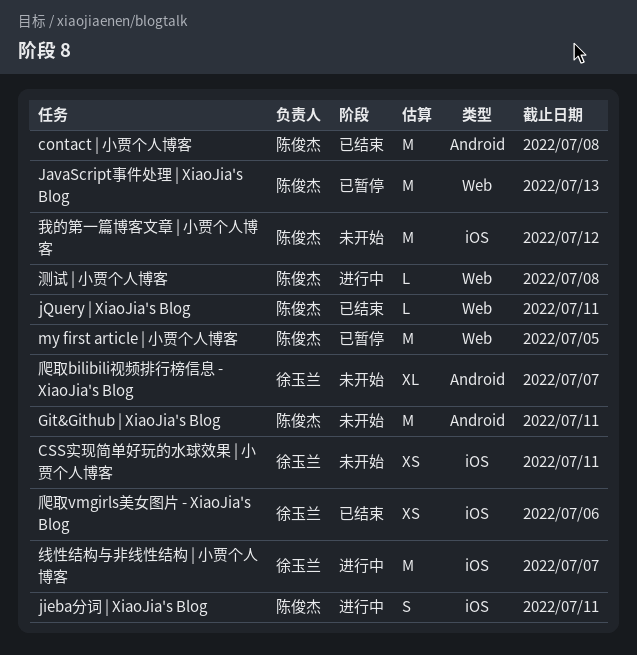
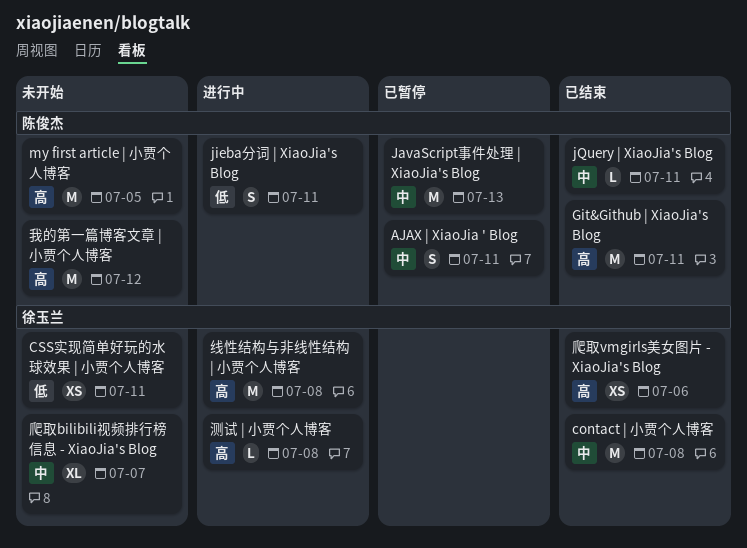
AJAX | XiaoJia ' Blog: none -> present
contact | 小贾个人博客, owner: 陈俊杰 -> 徐玉兰
Git&Github | XiaoJia's Blog, status: 未开始 -> 已结束
my first article | 小贾个人博客, status: 已暂停 -> 未开始
测试 | 小贾个人博客, owner: 陈俊杰 -> 徐玉兰
线性结构与非线性结构 | 小贾个人博客, due: Jul 7 -> Jul 8

